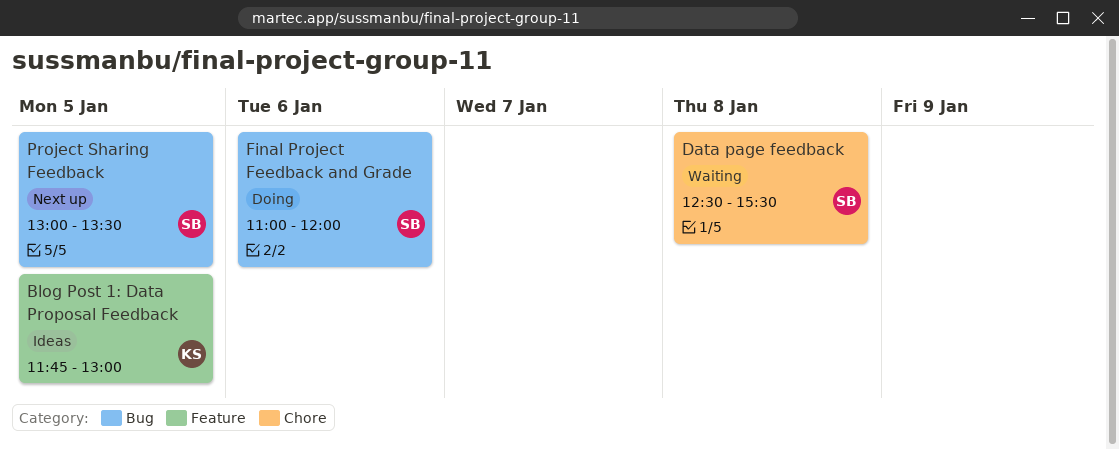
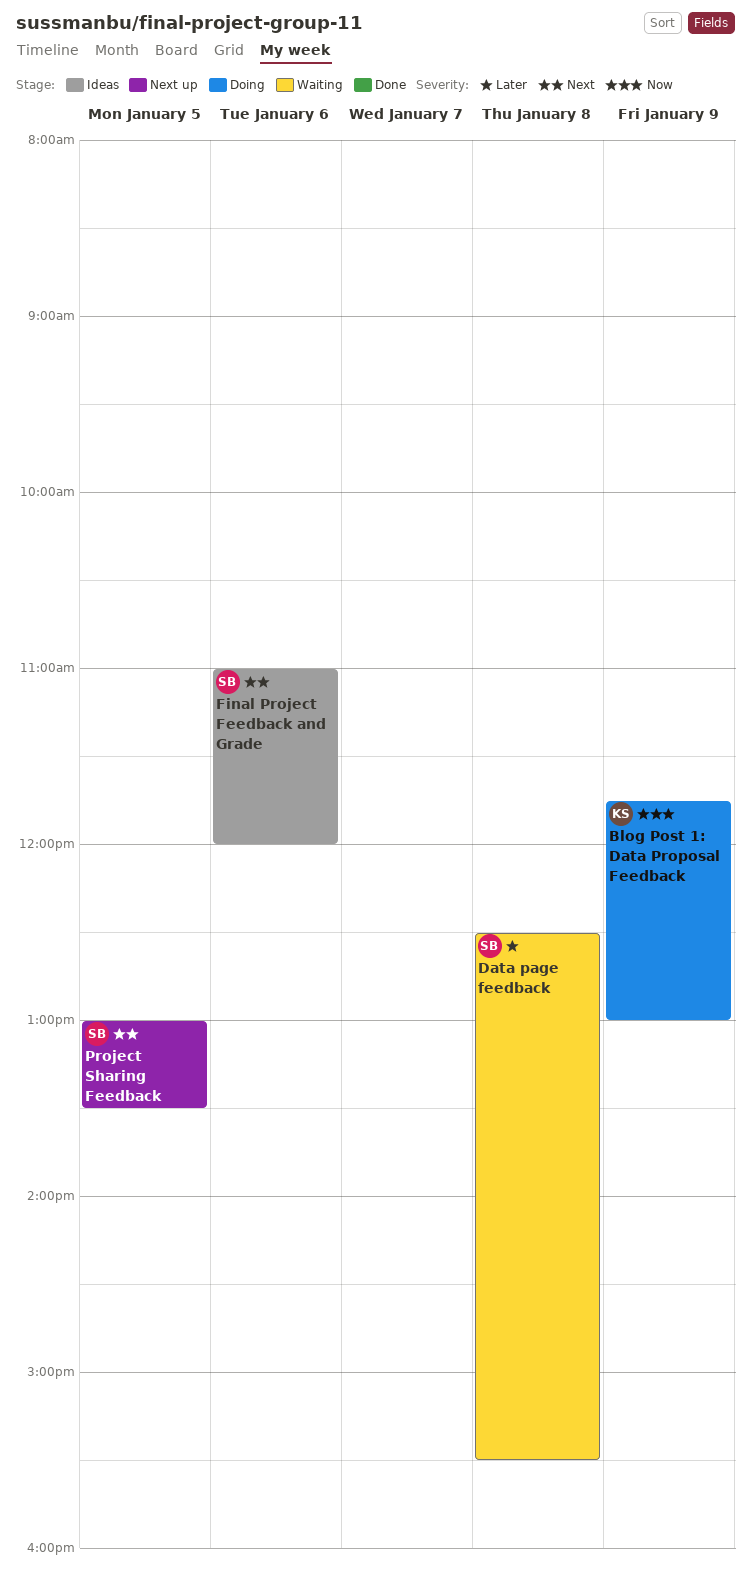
Blog Post 1: Data Proposal Feedback, status: Ideas -> Doing
Blog Post 1: Data Proposal Feedback, day: Jan 5 -> Jan 9
Final Project Feedback and Grade, status: Doing -> Ideas

